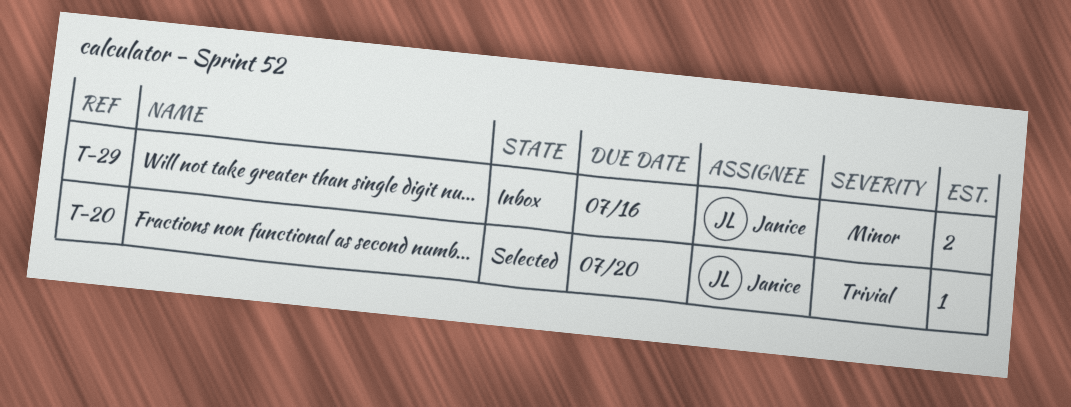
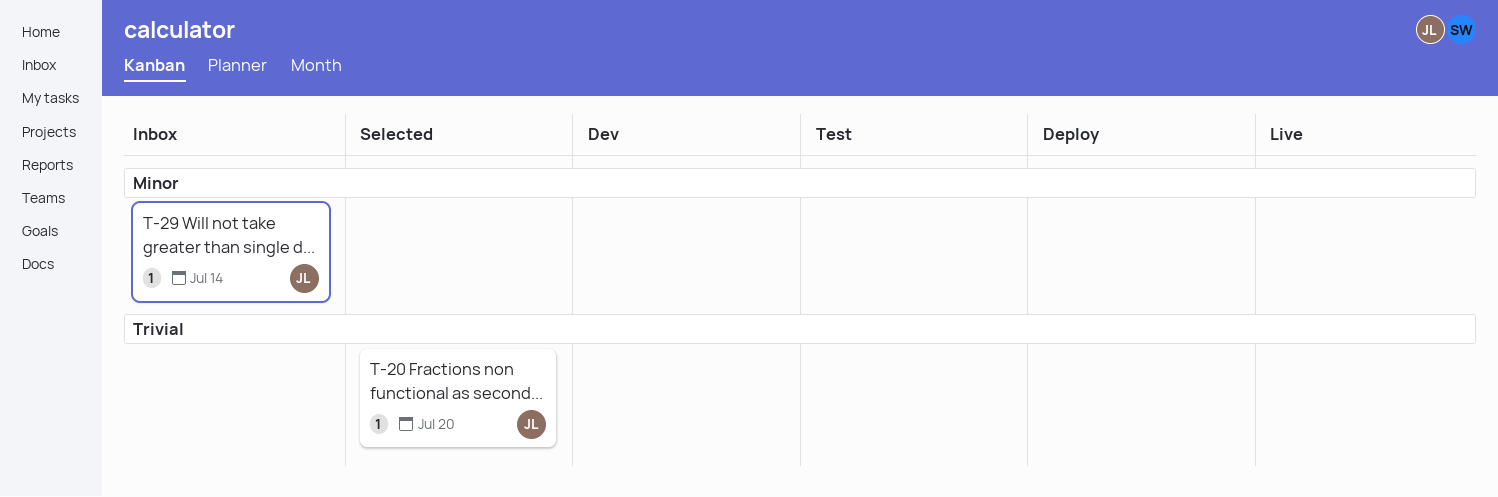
T-29, estimate: 2 -> 1
T-29, due: Jul 16 -> Jul 14

